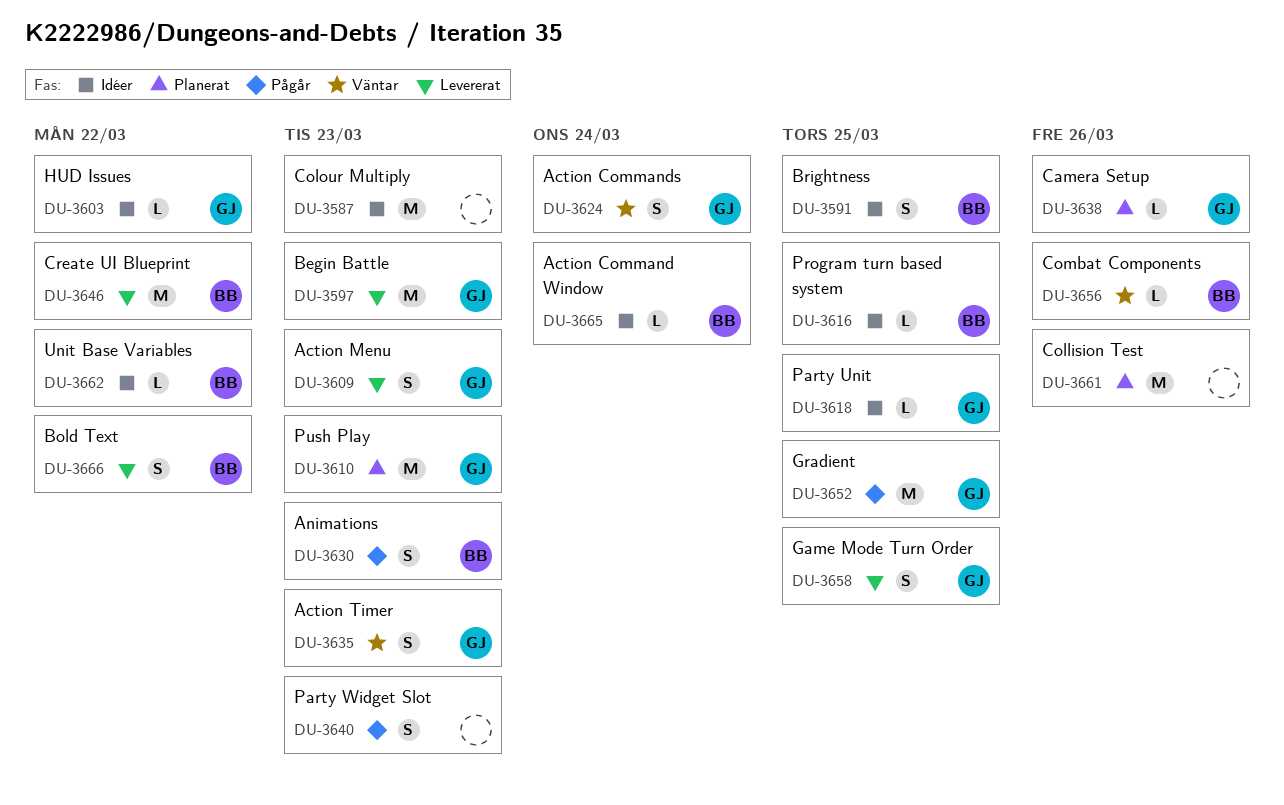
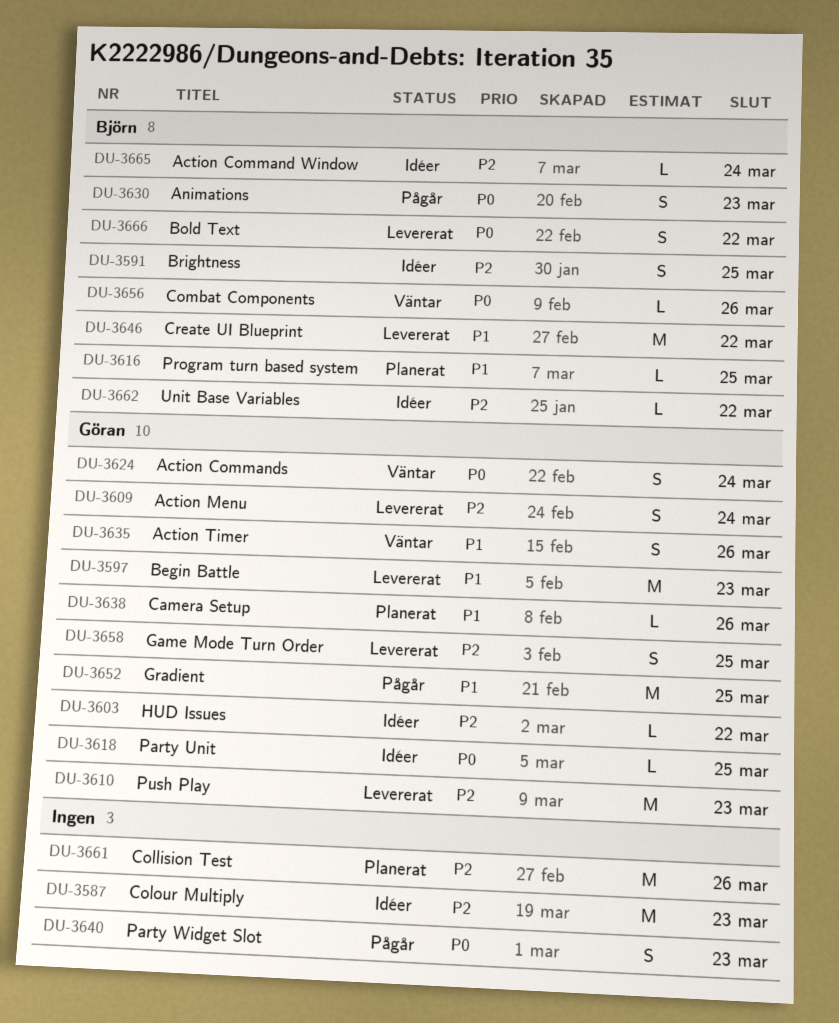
DU-3609, due: Mar 23 -> Mar 24
DU-3610, status: Planerat -> Levererat
DU-3616, status: Idéer -> Planerat
DU-3635, due: Mar 23 -> Mar 26

